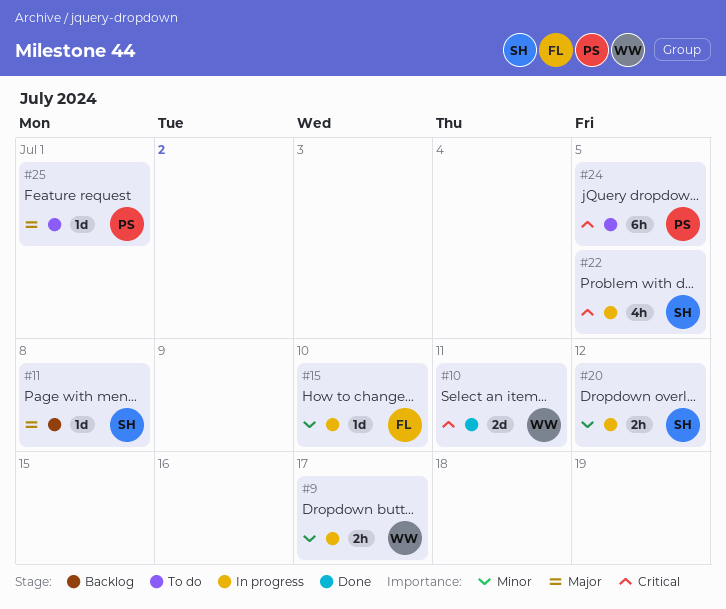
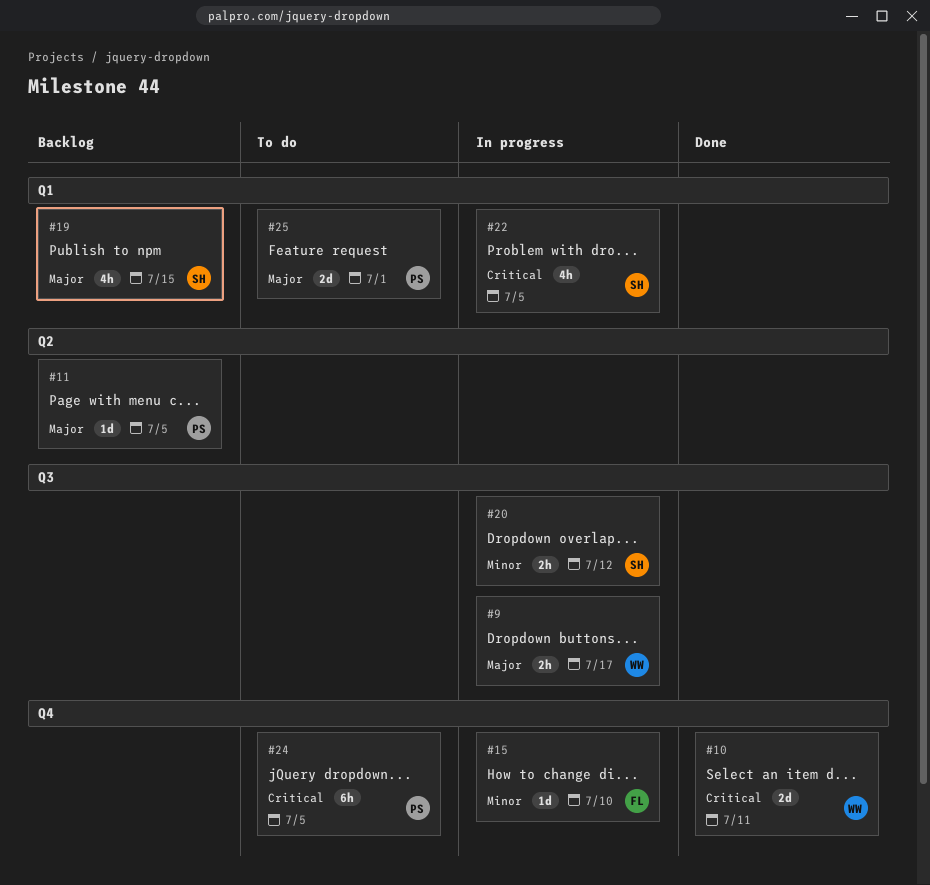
#9, priority: Minor -> Major
#11, owner: SH -> PS
#11, due: Jul 8 -> Jul 5
#19: none -> present
#25, estimate: 1d -> 2d

